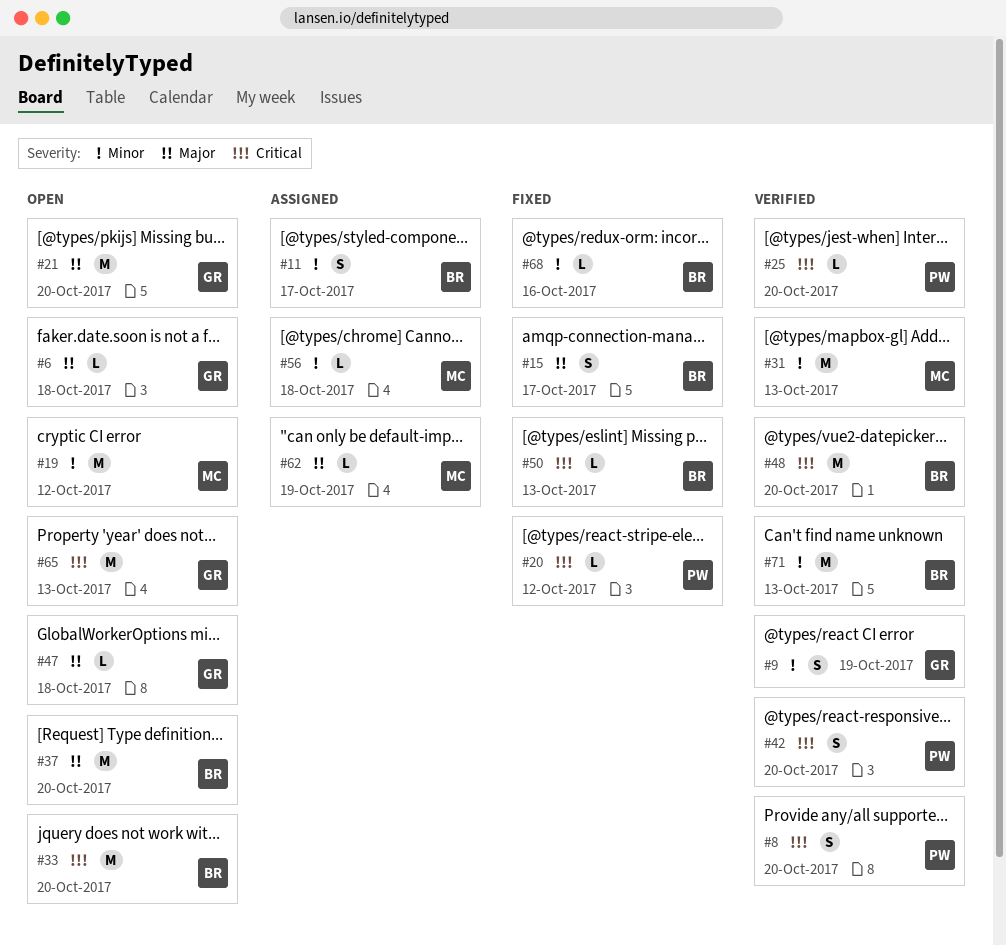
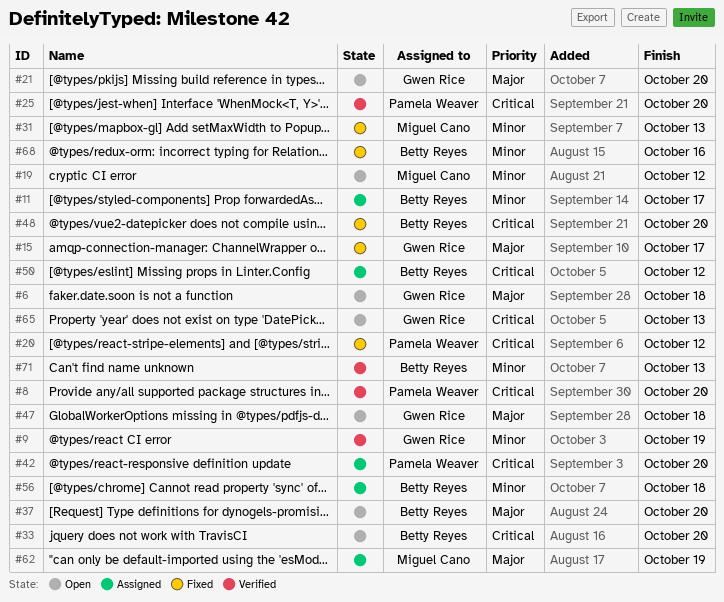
#15, owner: Betty Reyes -> Gwen Rice
#31, status: Verified -> Fixed
#42, status: Verified -> Assigned
#48, status: Verified -> Fixed
#50, status: Fixed -> Assigned
#50, due: Oct 13 -> Oct 12
#56, owner: Miguel Cano -> Betty Reyes

